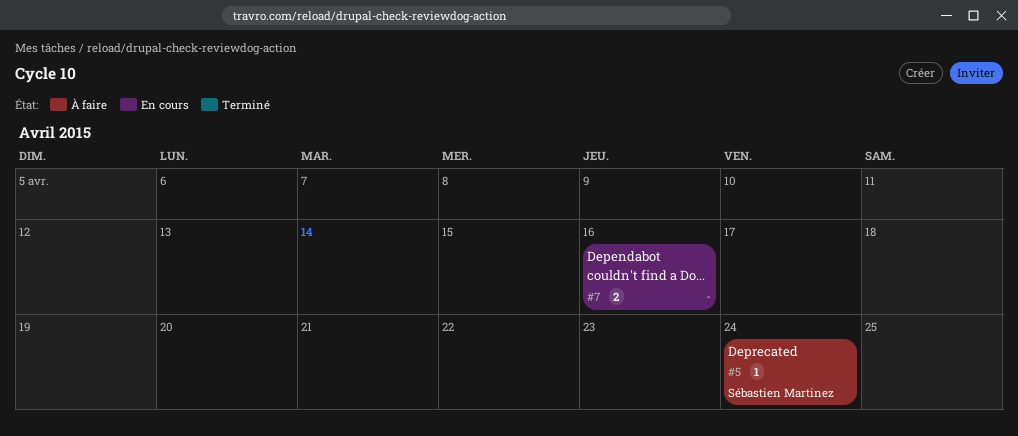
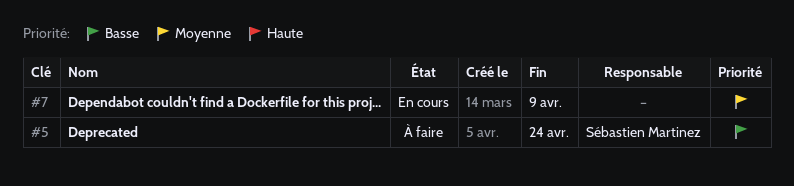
#7, due: Apr 16 -> Apr 9

